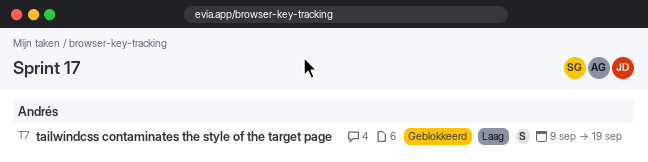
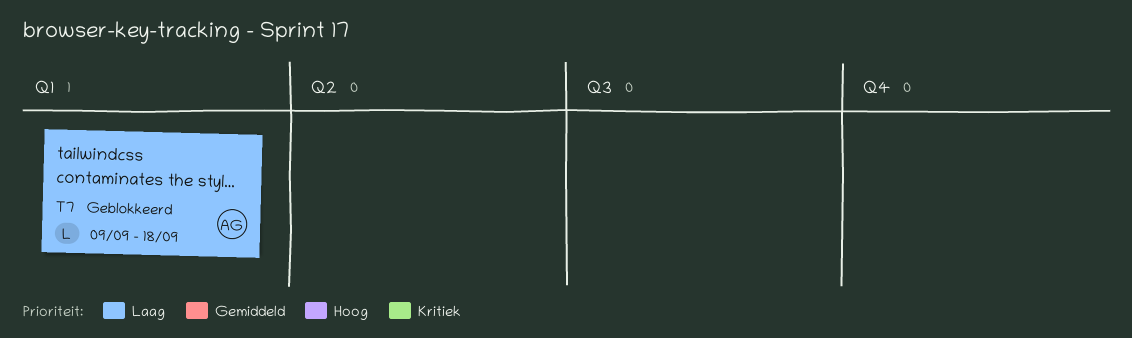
T7, estimate: S -> L
T7, due: Sep 19 -> Sep 18

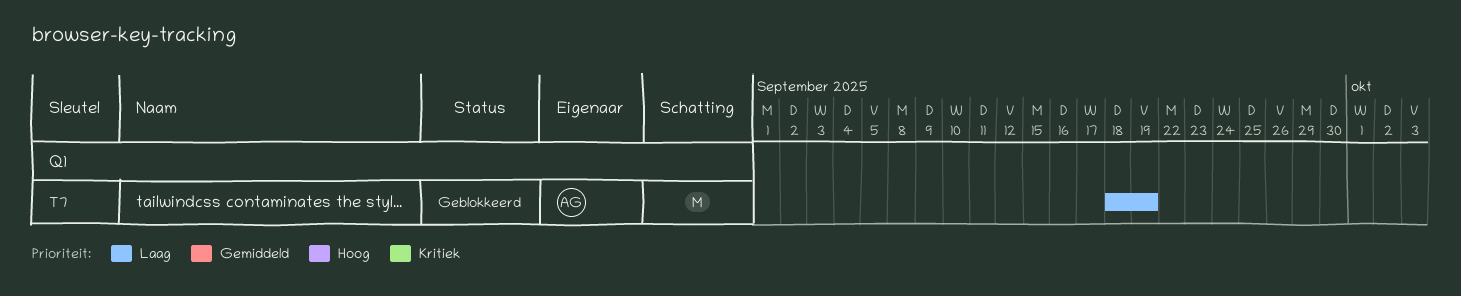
T7, estimate: L -> M
T7, start: Sep 9 -> Sep 18
T7, due: Sep 18 -> Sep 19

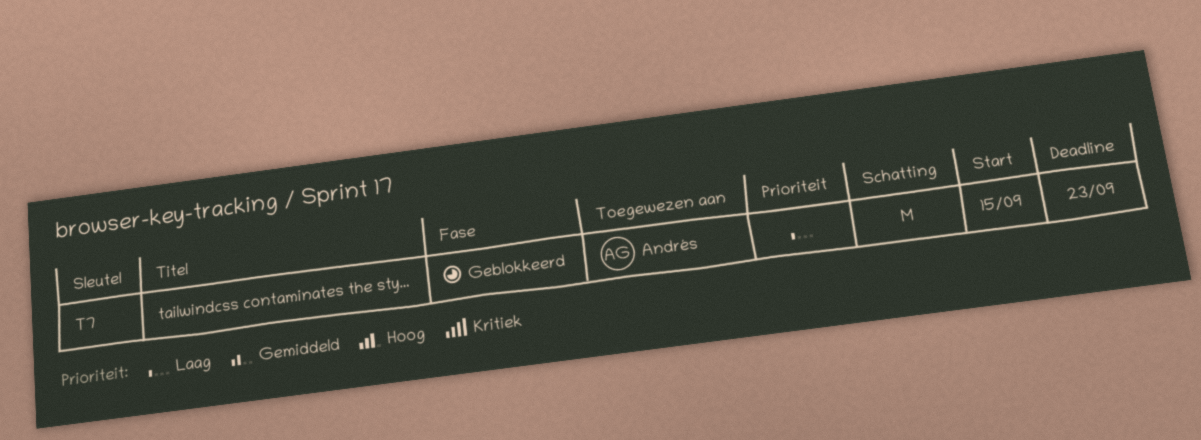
T7, start: Sep 18 -> Sep 15
T7, due: Sep 19 -> Sep 23

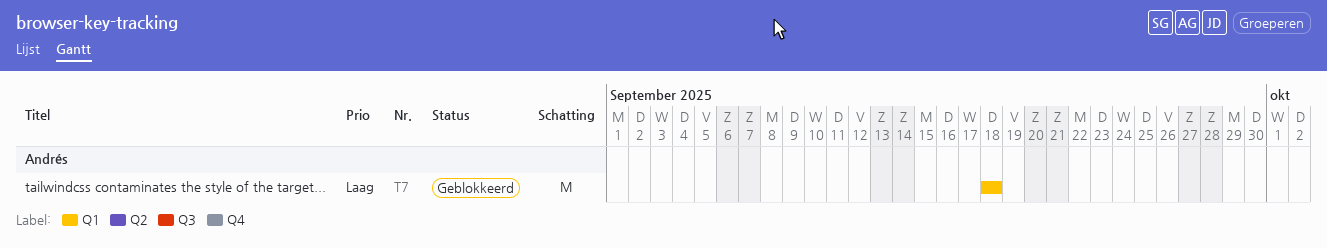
T7, start: Sep 15 -> Sep 18
T7, due: Sep 23 -> Sep 18

